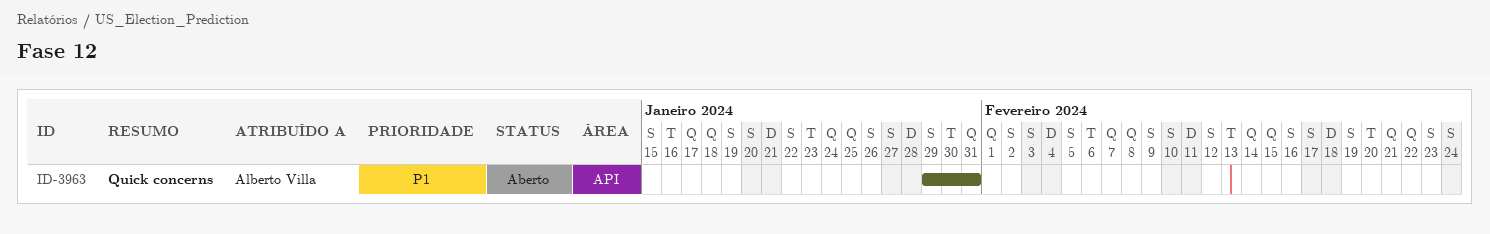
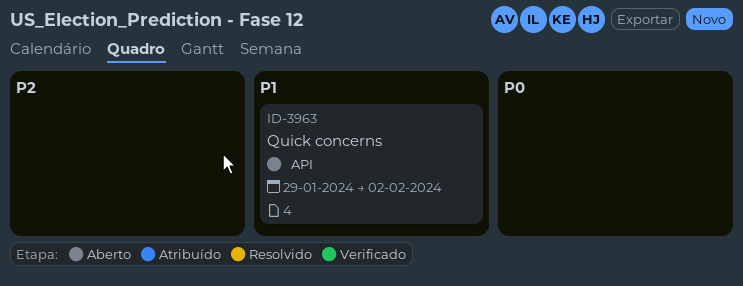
ID-3963, due: Jan 31 -> Feb 2

